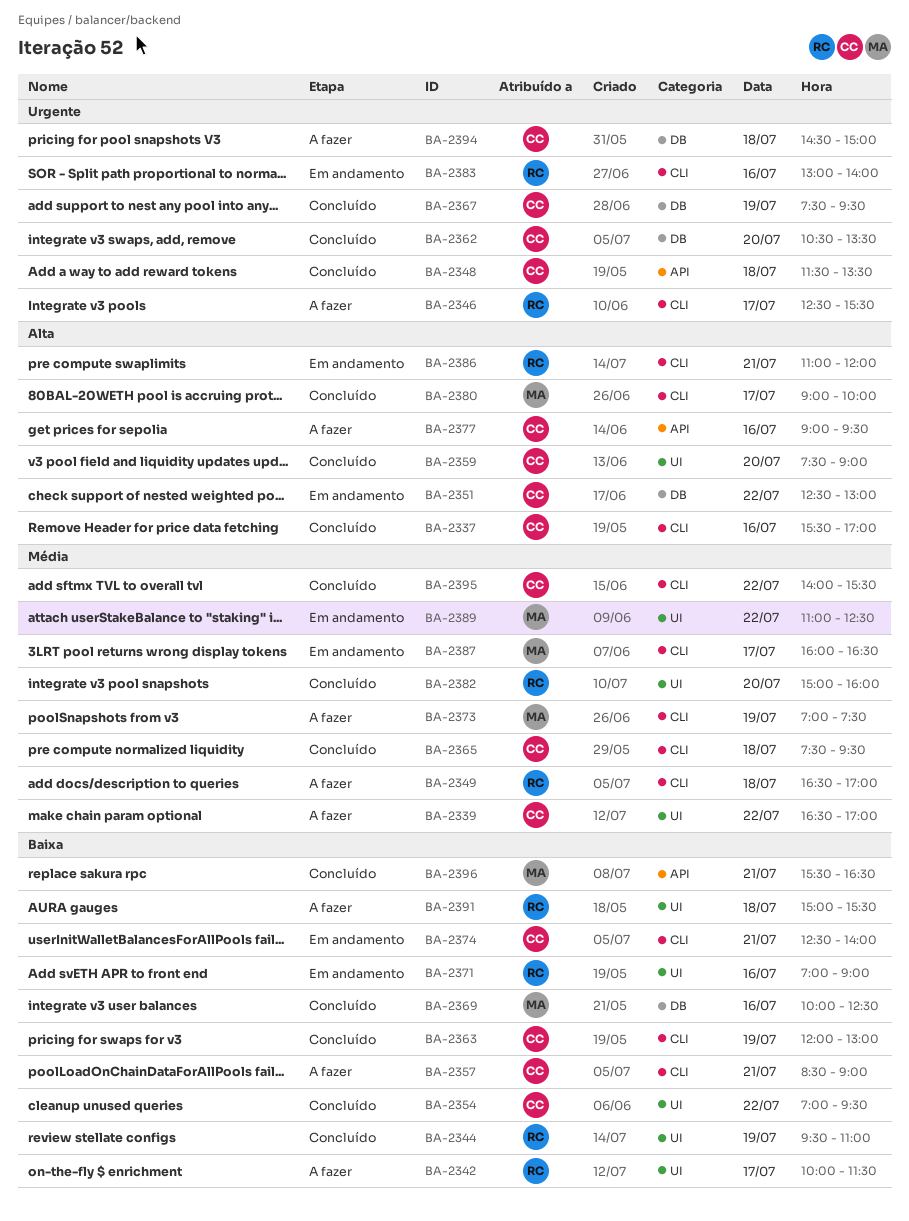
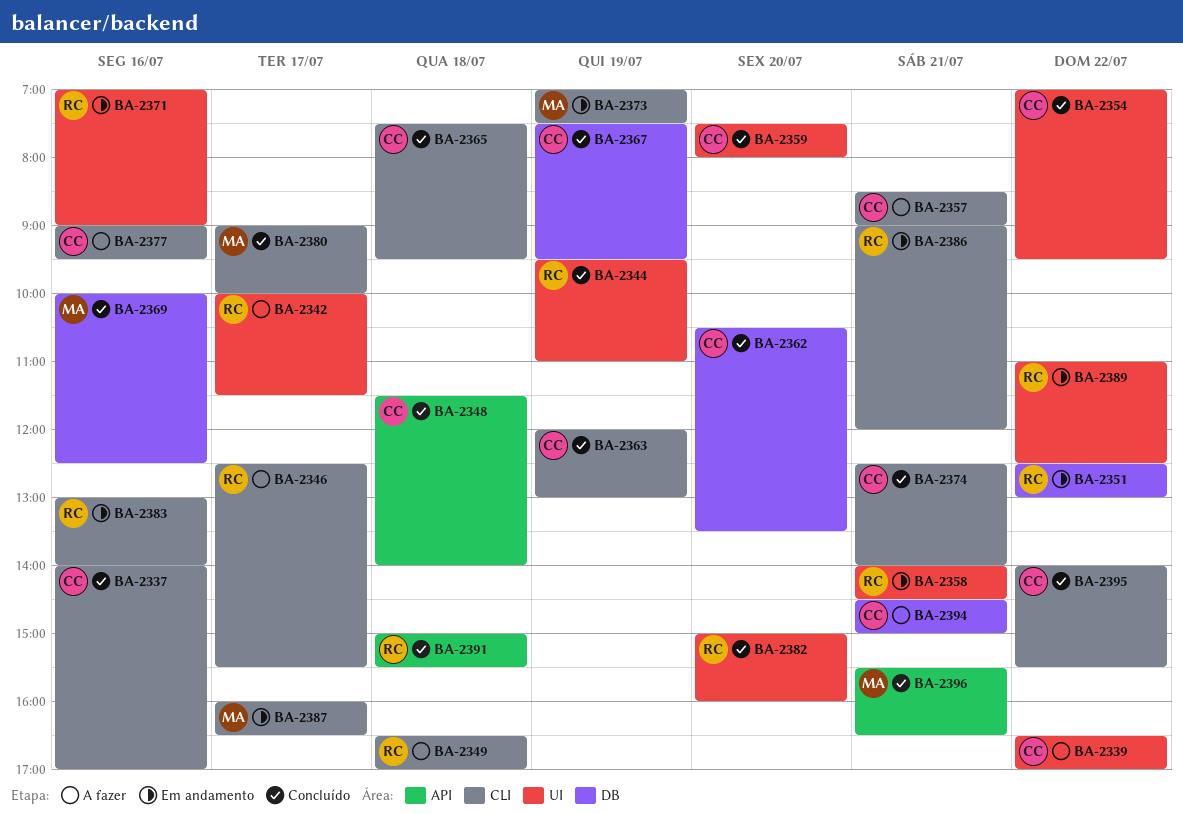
BA-2337, begins: 15:30 -> 14:00
BA-2348, ends: 13:30 -> 14:00
BA-2351, owner: CC -> RC
BA-2358: none -> present
BA-2359, ends: 09:00 -> 08:00
BA-2373, status: A fazer -> Em andamento
BA-2374, status: Em andamento -> Concluído
BA-2377, label: API -> CLI
BA-2386, begins: 11:00 -> 09:00
BA-2389, owner: MA -> RC
BA-2391, status: A fazer -> Concluído
BA-2391, label: UI -> API
BA-2394, day: Jul 18 -> Jul 21

